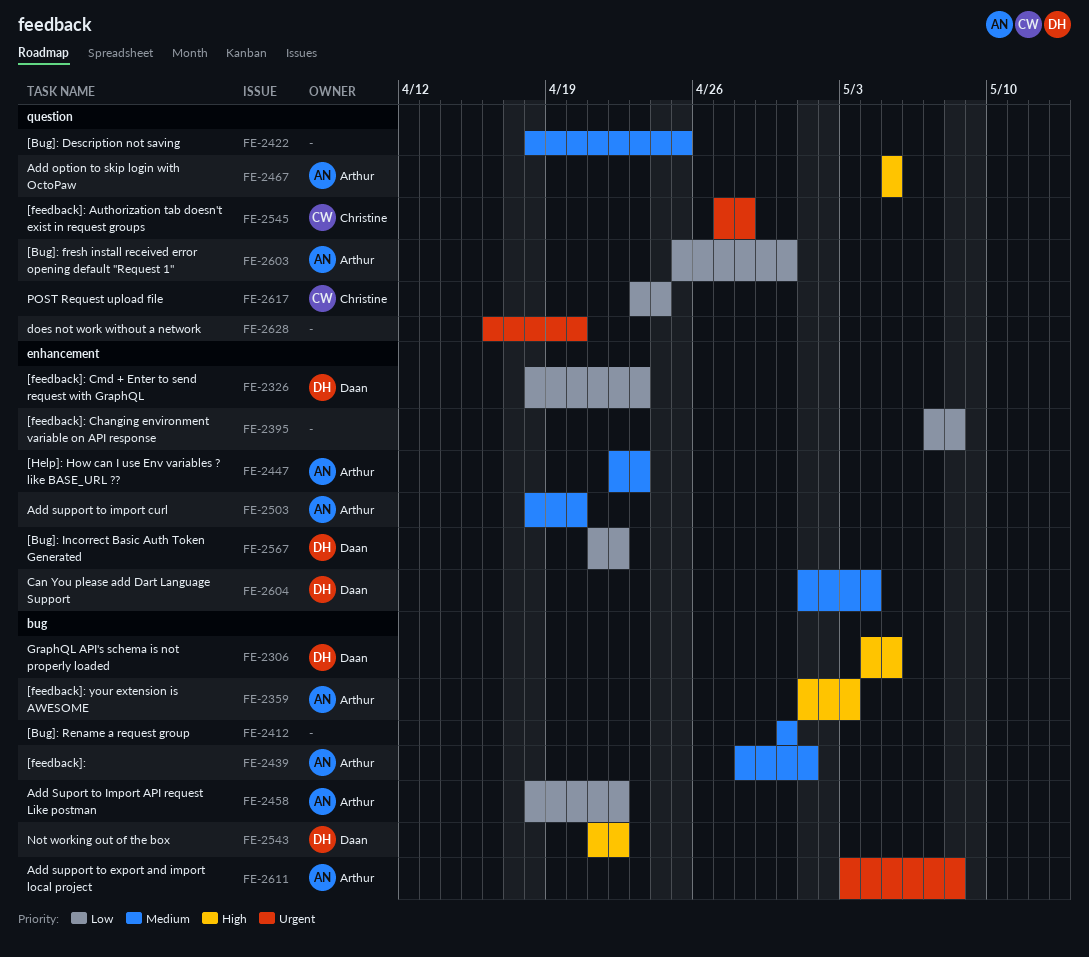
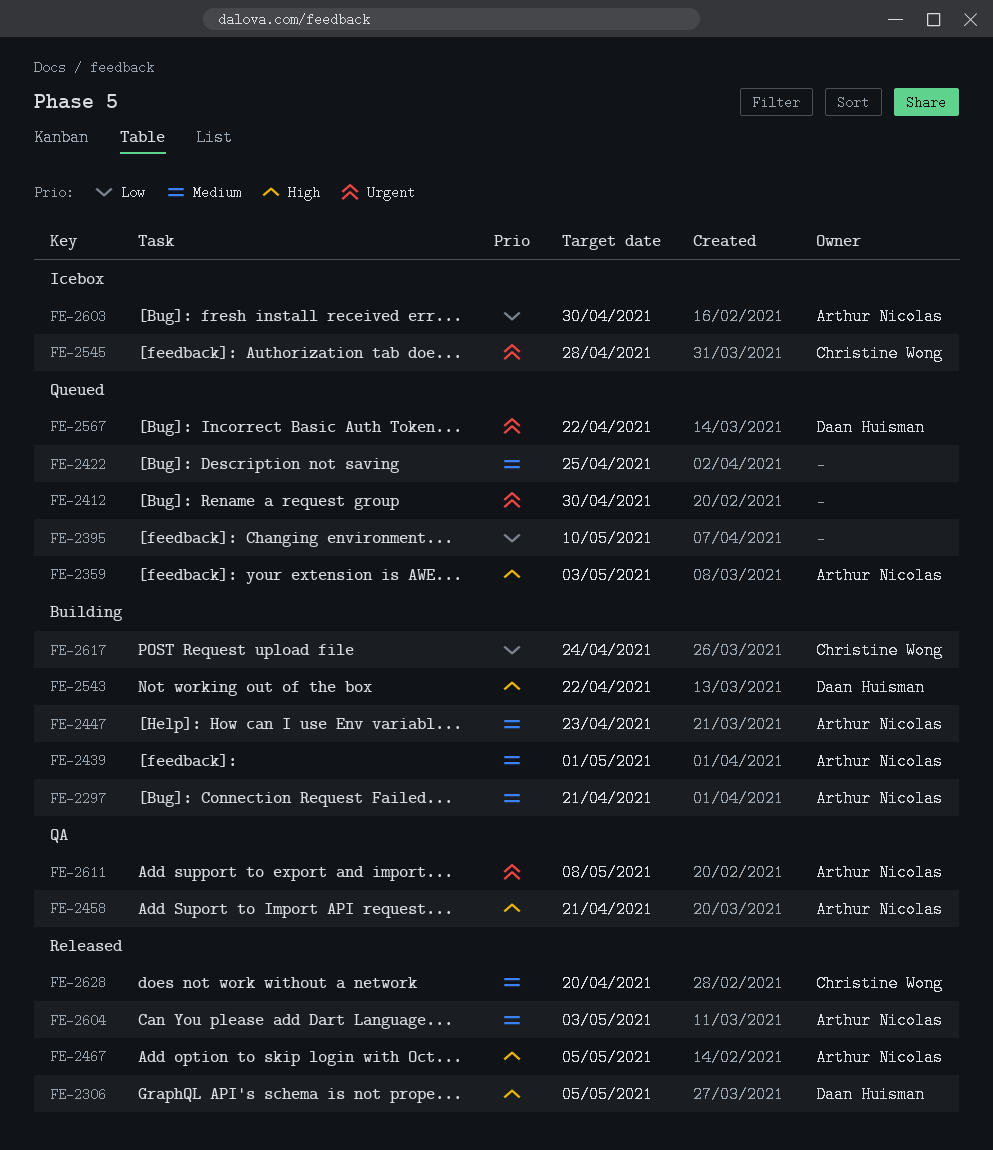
FE-2297: none -> present
FE-2326: present -> none
FE-2395, due: May 8 -> May 10
FE-2412, priority: Medium -> Urgent
FE-2458, priority: Low -> High
FE-2458, due: Apr 22 -> Apr 21
FE-2503: present -> none
FE-2567, priority: Low -> Urgent
FE-2604, owner: Daan Huisman -> Arthur Nicolas
FE-2604, due: May 4 -> May 3
FE-2628, owner: none -> Christine Wong
FE-2628, priority: Urgent -> Medium

